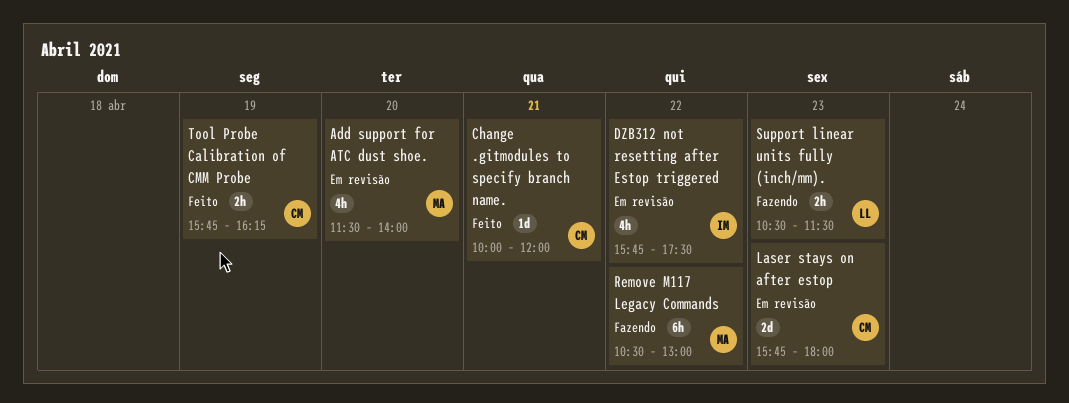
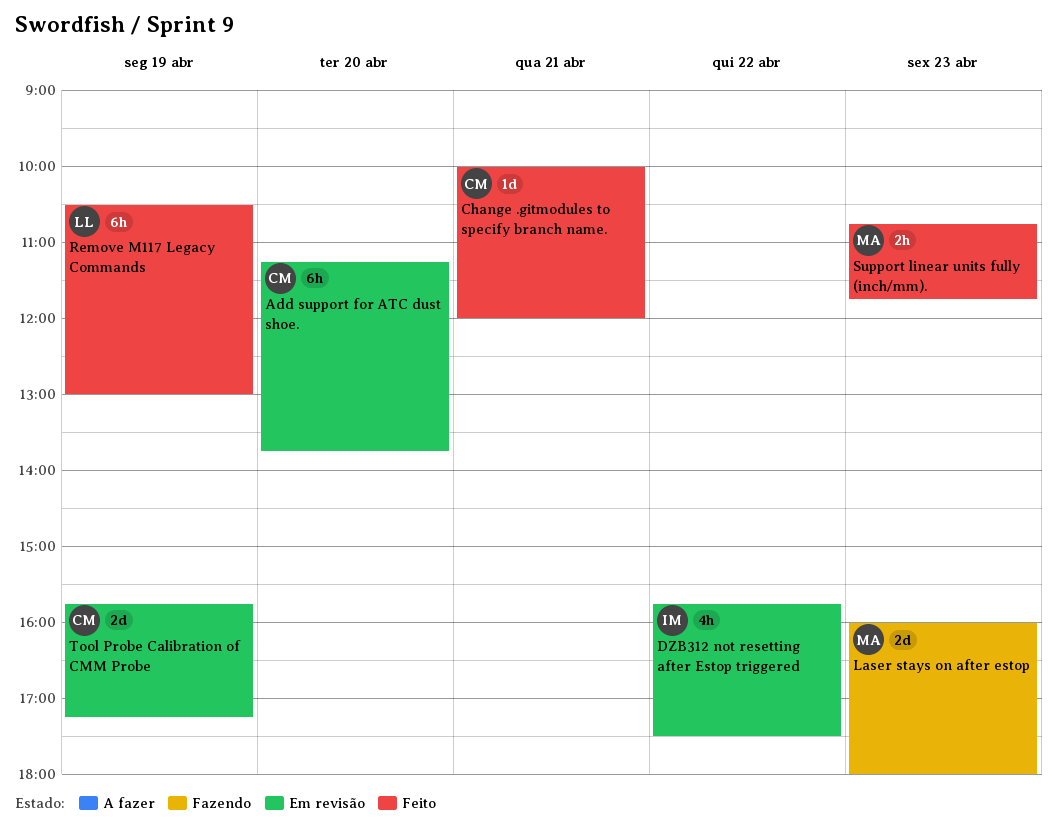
Add support for ATC dust shoe., owner: MA -> CM
Add support for ATC dust shoe., estimate: 4h -> 6h
Add support for ATC dust shoe., begins: 11:30 -> 11:15
Add support for ATC dust shoe., ends: 14:00 -> 13:45
Laser stays on after estop, status: Em revisão -> Fazendo
Laser stays on after estop, owner: CM -> MA
Laser stays on after estop, begins: 15:45 -> 16:00
Remove M117 Legacy Commands, status: Fazendo -> Feito
Remove M117 Legacy Commands, owner: MA -> LL
Remove M117 Legacy Commands, day: Apr 22 -> Apr 19
Support linear units fully (inch/mm)., status: Fazendo -> Feito
Support linear units fully (inch/mm)., owner: LL -> MA
Support linear units fully (inch/mm)., begins: 10:30 -> 10:45
Support linear units fully (inch/mm)., ends: 11:30 -> 11:45
Tool Probe Calibration of CMM Probe, status: Feito -> Em revisão
Tool Probe Calibration of CMM Probe, estimate: 2h -> 2d
Tool Probe Calibration of CMM Probe, ends: 16:15 -> 17:15

